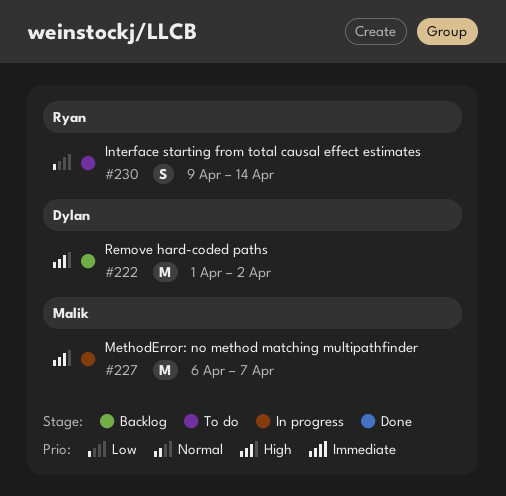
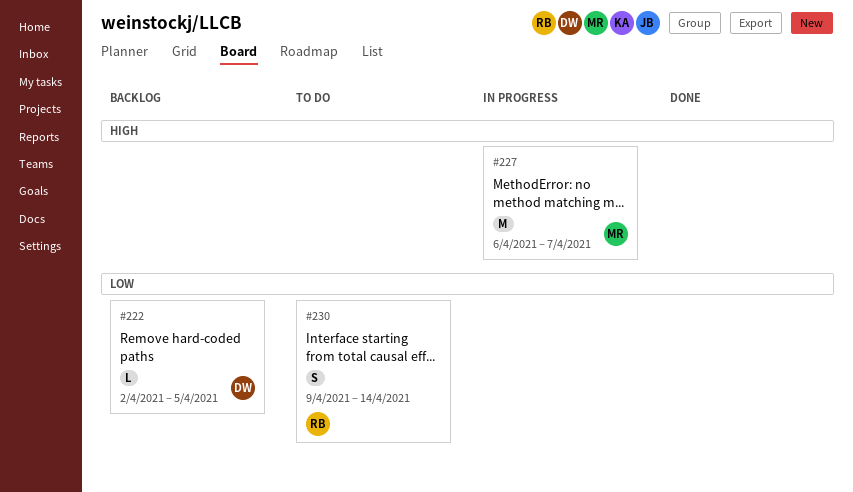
#222, priority: High -> Low
#222, estimate: M -> L
#222, start: Apr 1 -> Apr 2
#222, due: Apr 2 -> Apr 5

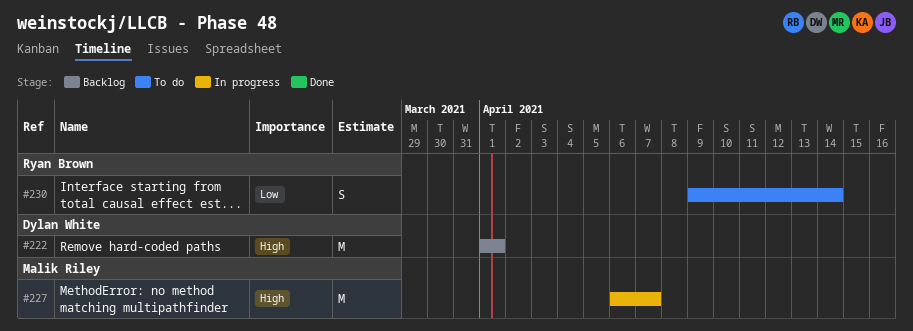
#222, priority: Low -> High
#222, estimate: L -> M
#222, start: Apr 2 -> Apr 1
#222, due: Apr 5 -> Apr 1

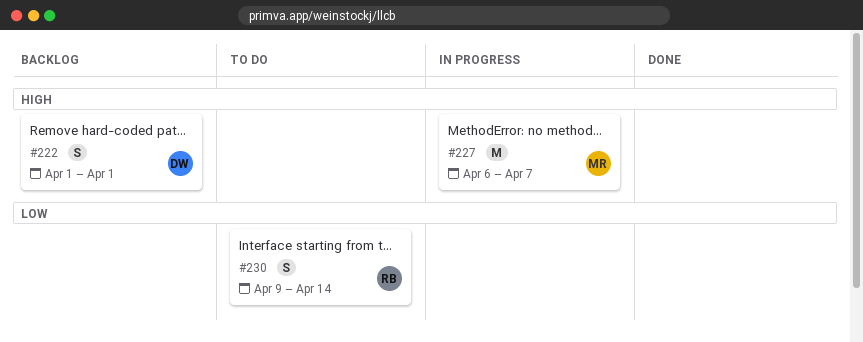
#222, estimate: M -> S

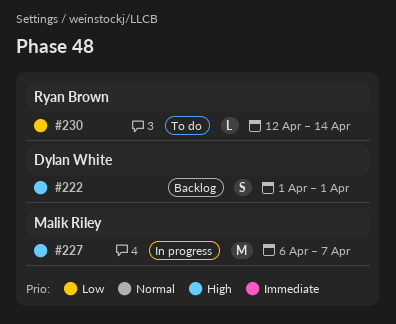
#230, estimate: S -> L
#230, start: Apr 9 -> Apr 12

